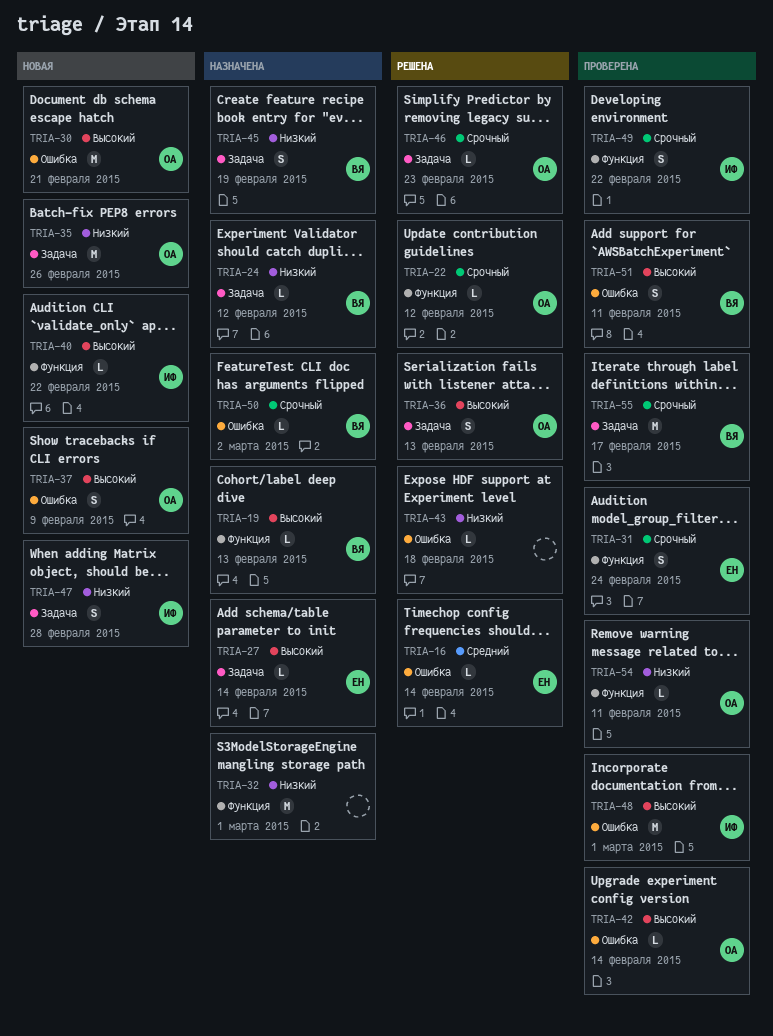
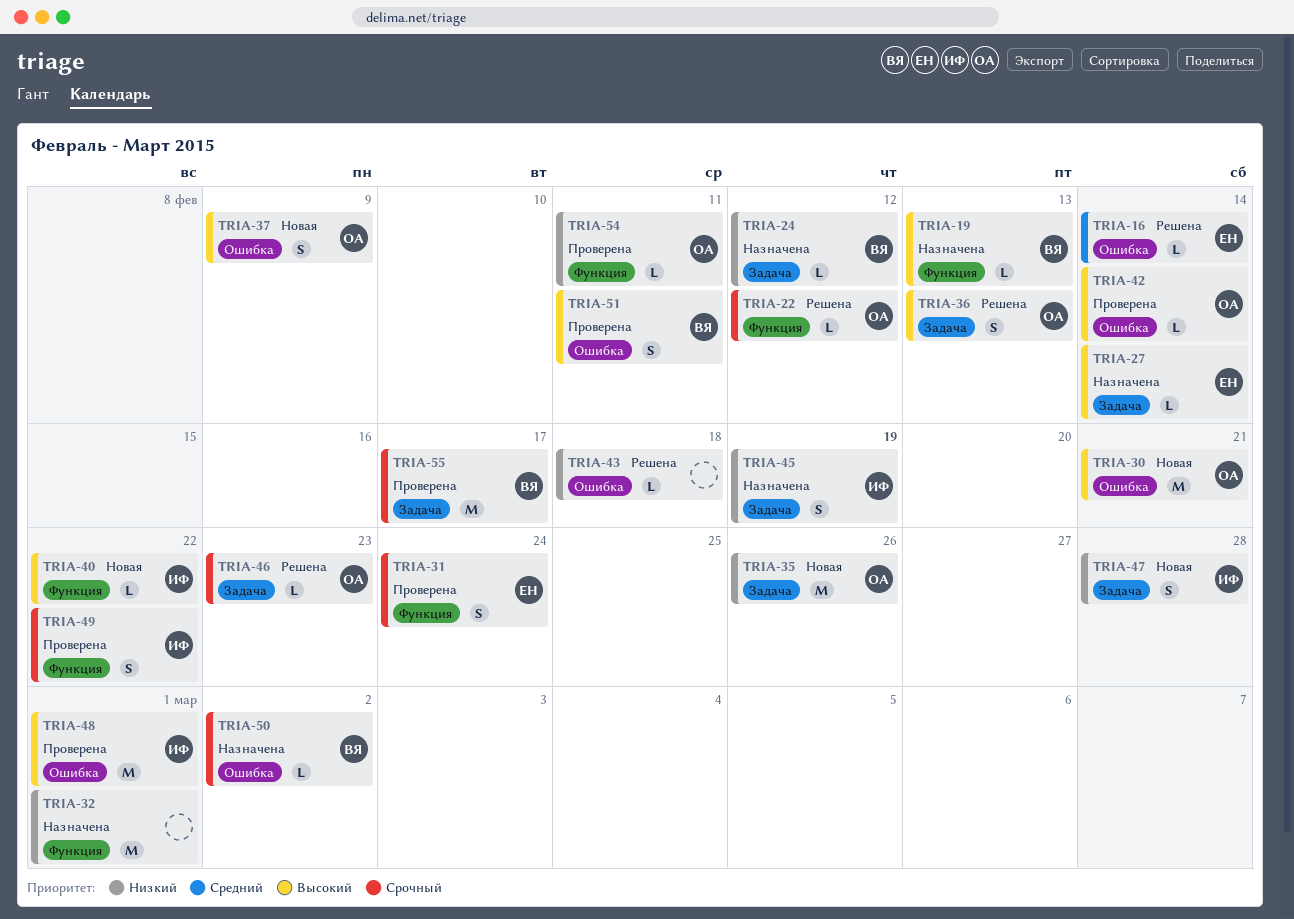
TRIA-45, owner: ВЯ -> ИФ

